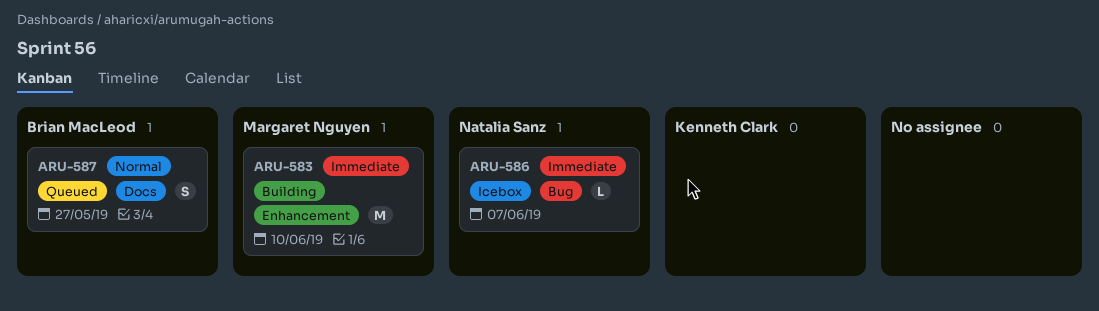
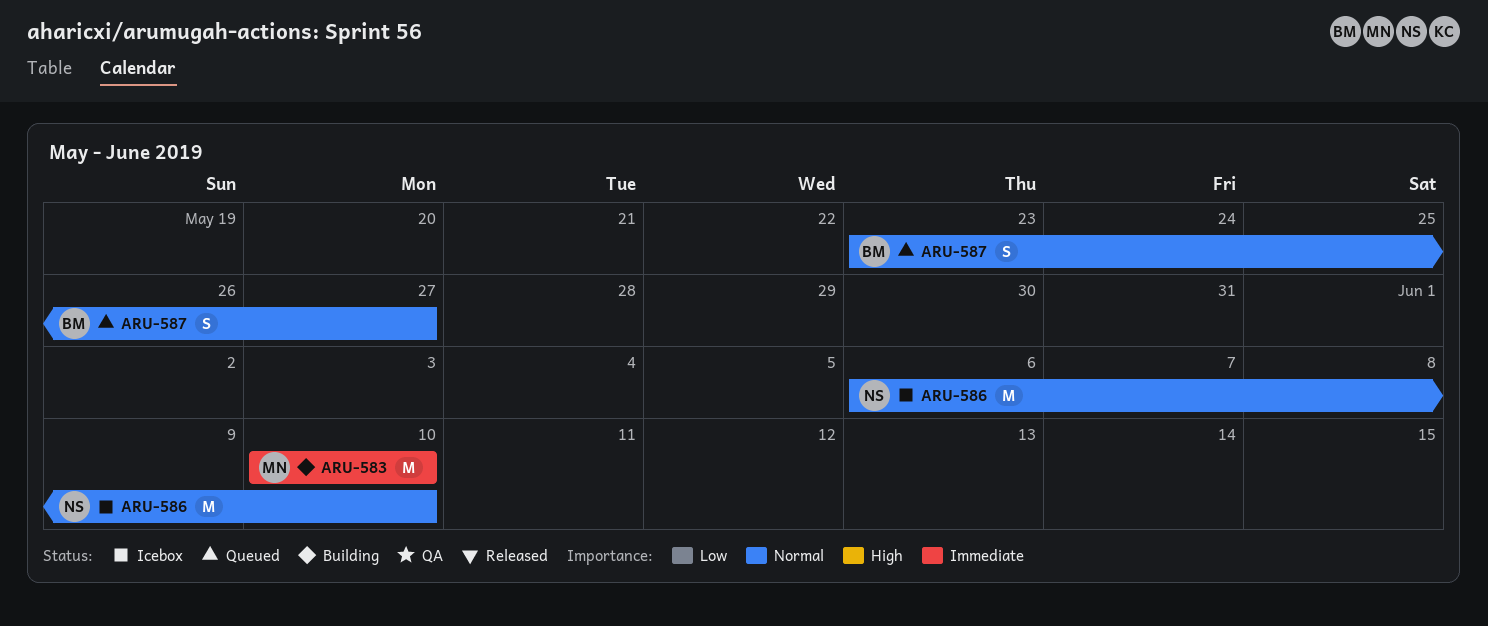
ARU-586, priority: Immediate -> Normal
ARU-586, estimate: L -> M
ARU-586, due: Jun 7 -> Jun 10

